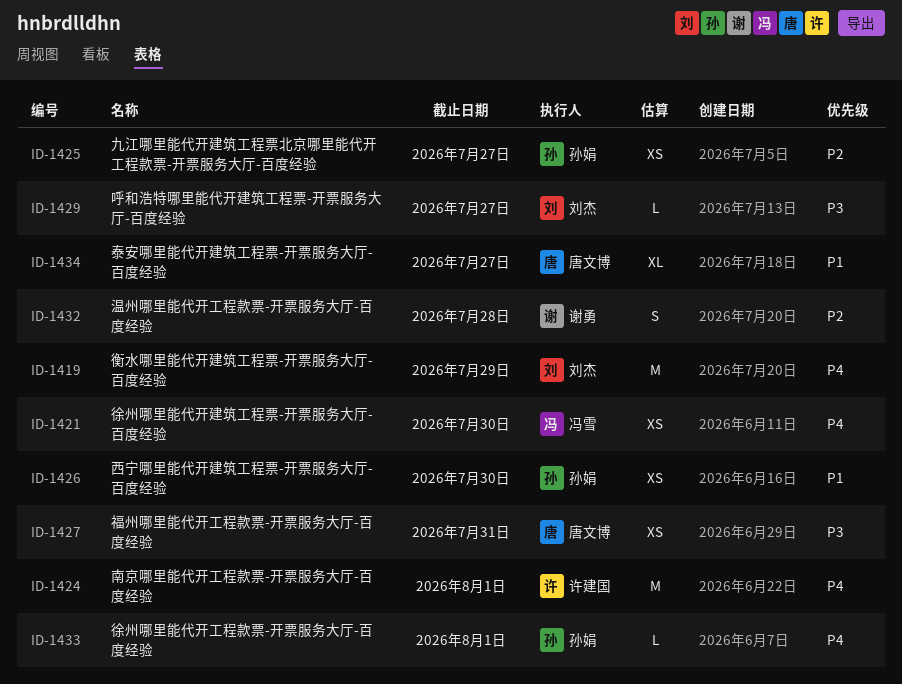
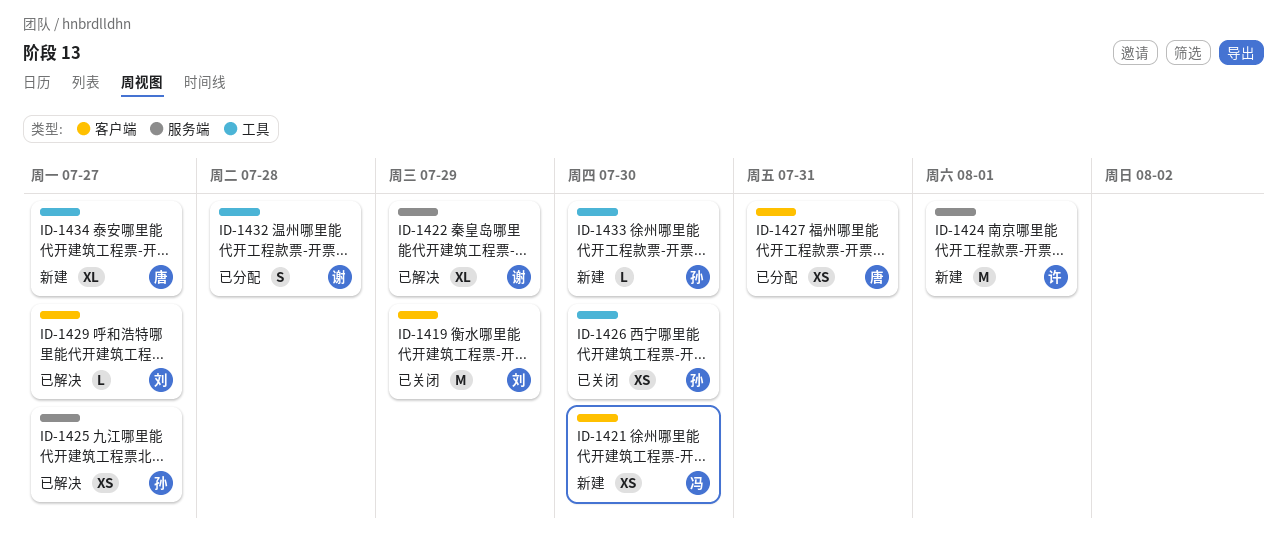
ID-1422: none -> present
ID-1433, due: Aug 1 -> Jul 30

